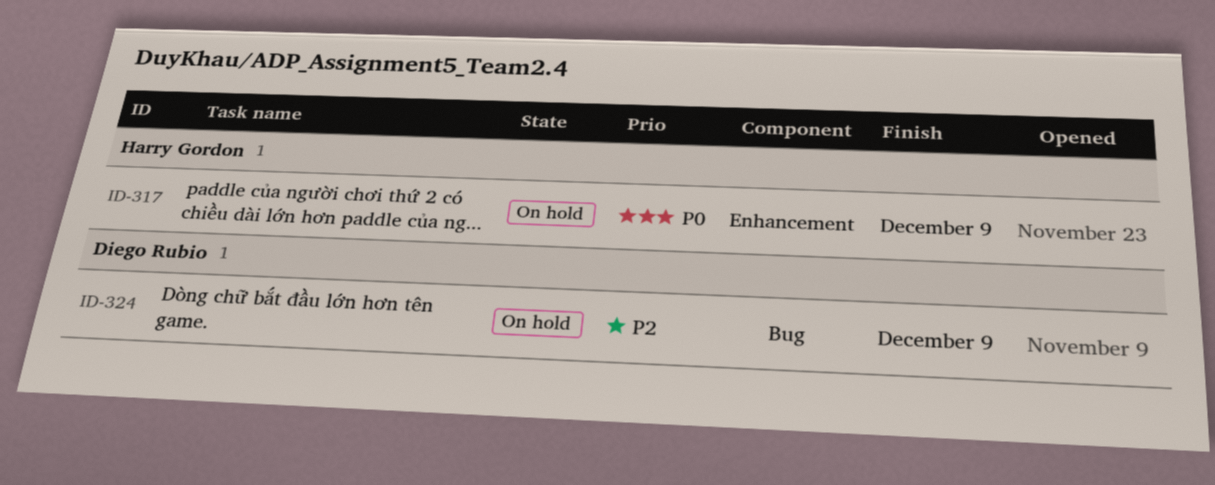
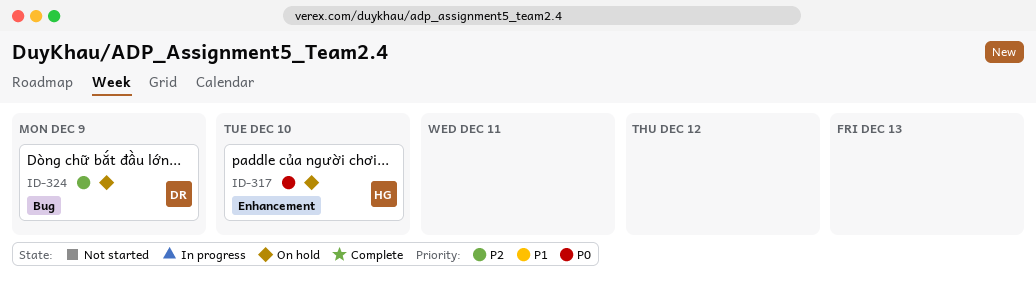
ID-317, due: Dec 9 -> Dec 10

